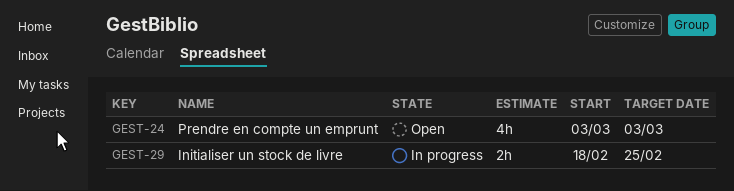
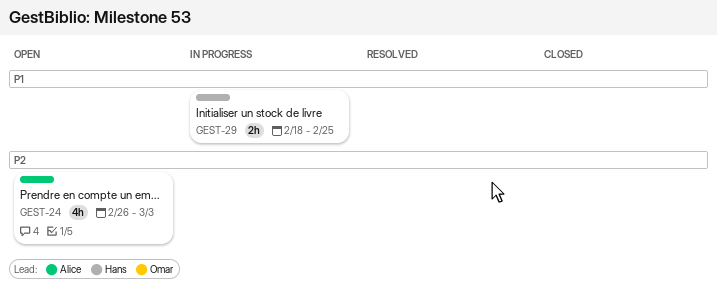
GEST-24, start: Mar 3 -> Feb 26

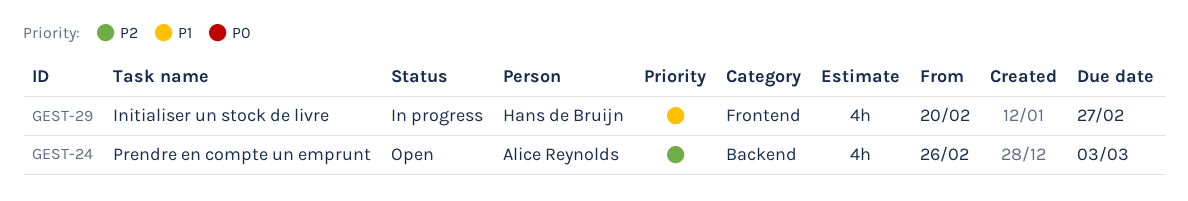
GEST-29, estimate: 2h -> 4h
GEST-29, start: Feb 18 -> Feb 20
GEST-29, due: Feb 25 -> Feb 27

